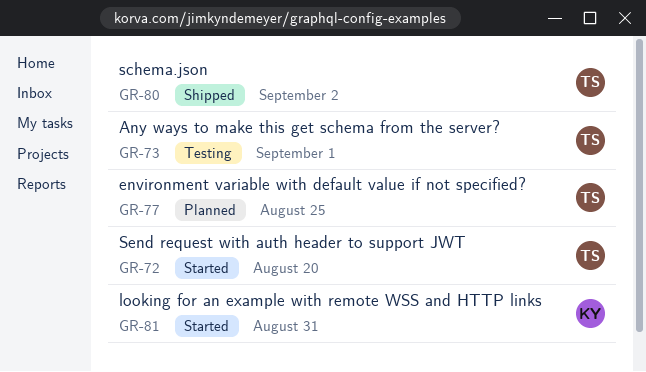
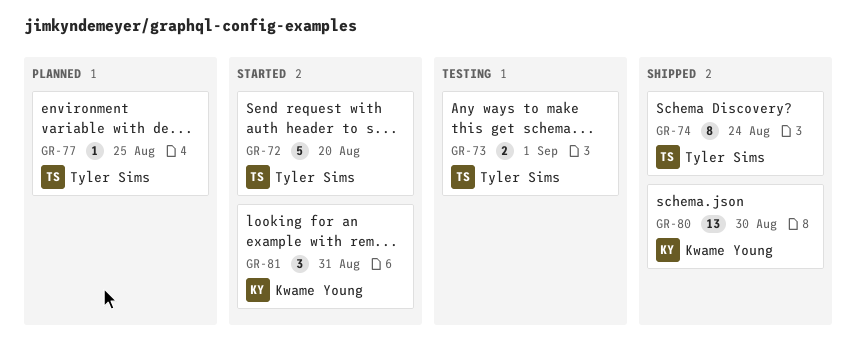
GR-74: none -> present
GR-80, owner: Tyler Sims -> Kwame Young
GR-80, due: Sep 2 -> Aug 30

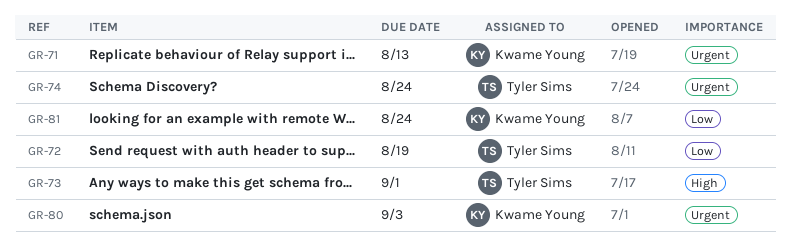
GR-71: none -> present
GR-72, due: Aug 20 -> Aug 19
GR-77: present -> none
GR-80, due: Aug 30 -> Sep 3
GR-81, due: Aug 31 -> Aug 24

